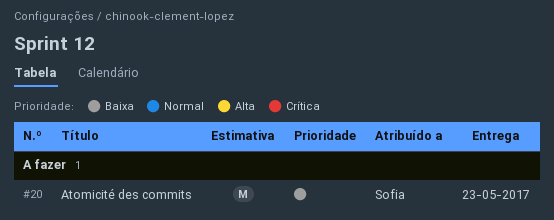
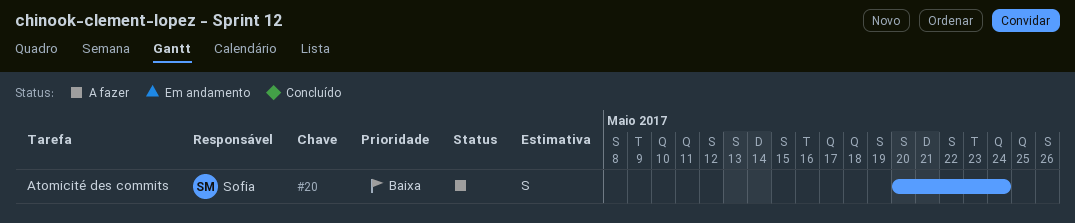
#20, estimate: M -> S
#20, due: May 23 -> May 24

